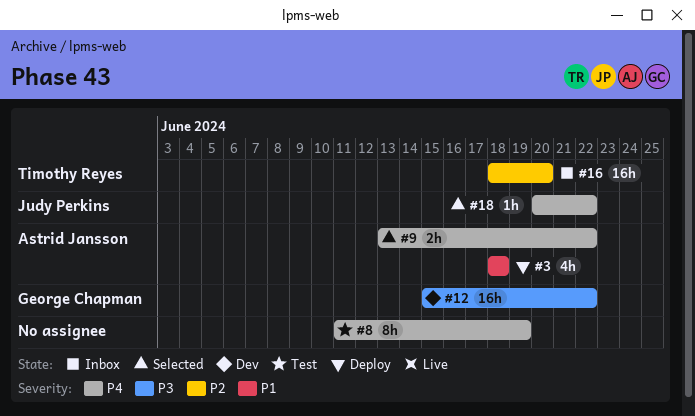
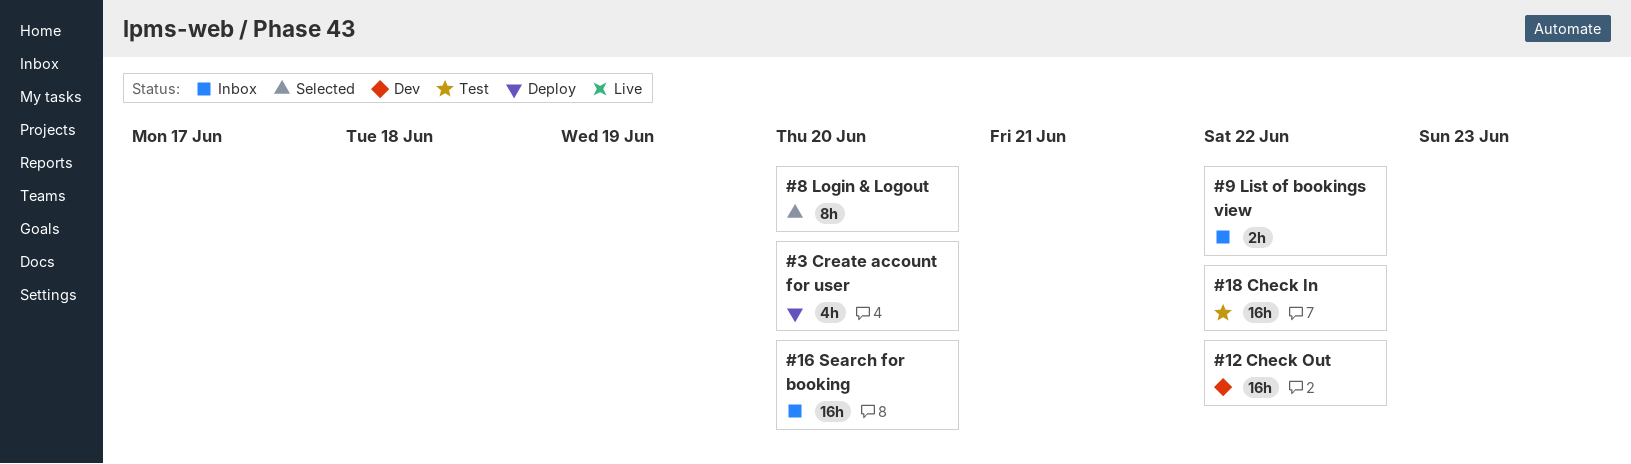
#3, due: Jun 18 -> Jun 20
#8, status: Test -> Selected
#8, due: Jun 19 -> Jun 20
#9, status: Selected -> Inbox
#18, status: Selected -> Test
#18, estimate: 1h -> 16h

